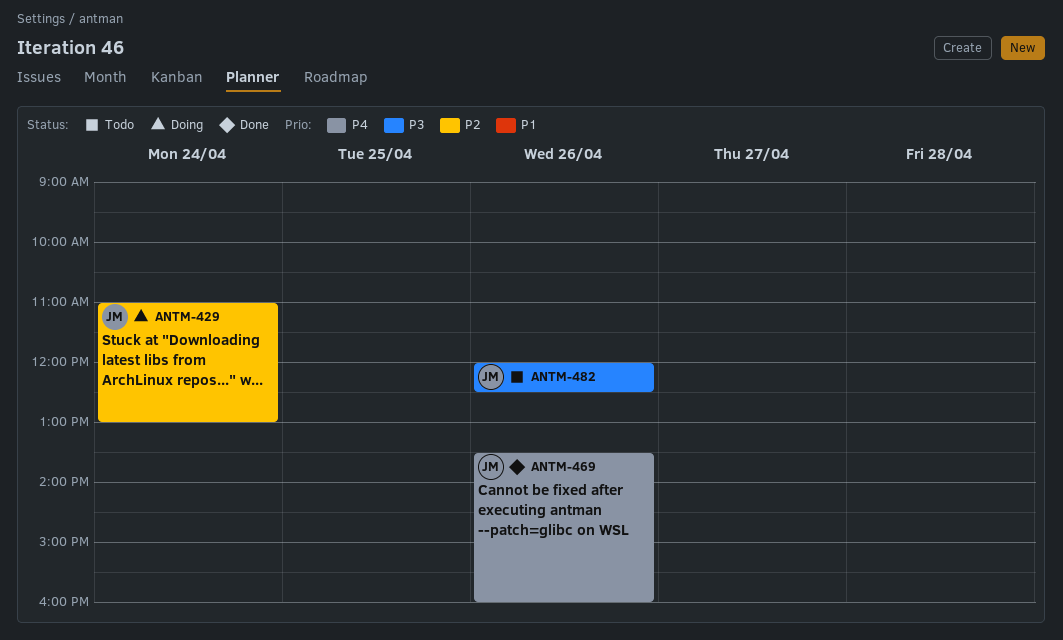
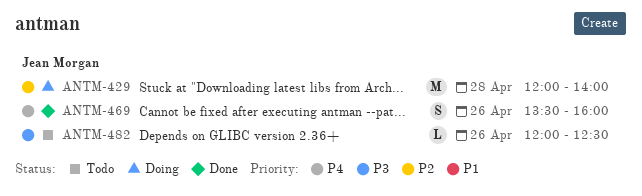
ANTM-429, day: Apr 24 -> Apr 28
ANTM-429, begins: 11:00 -> 12:00
ANTM-429, ends: 13:00 -> 14:00

